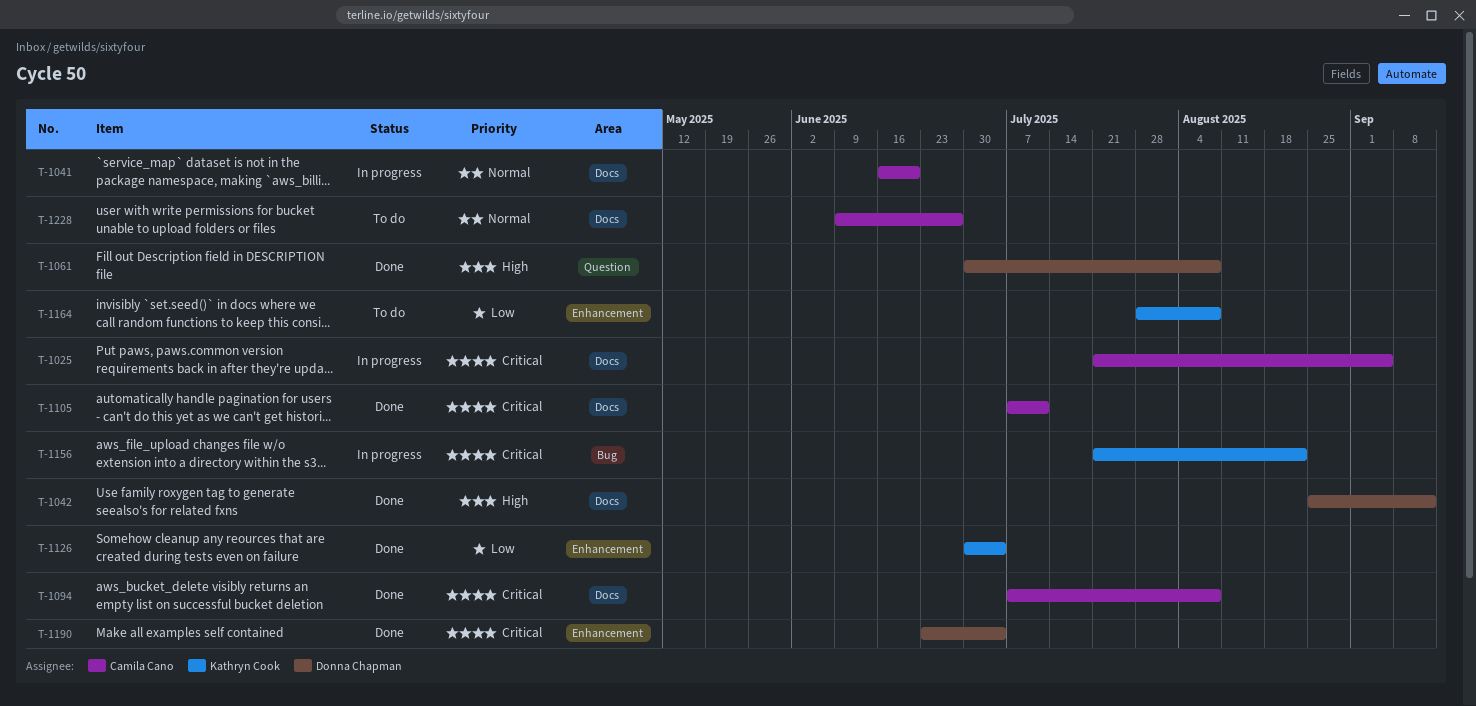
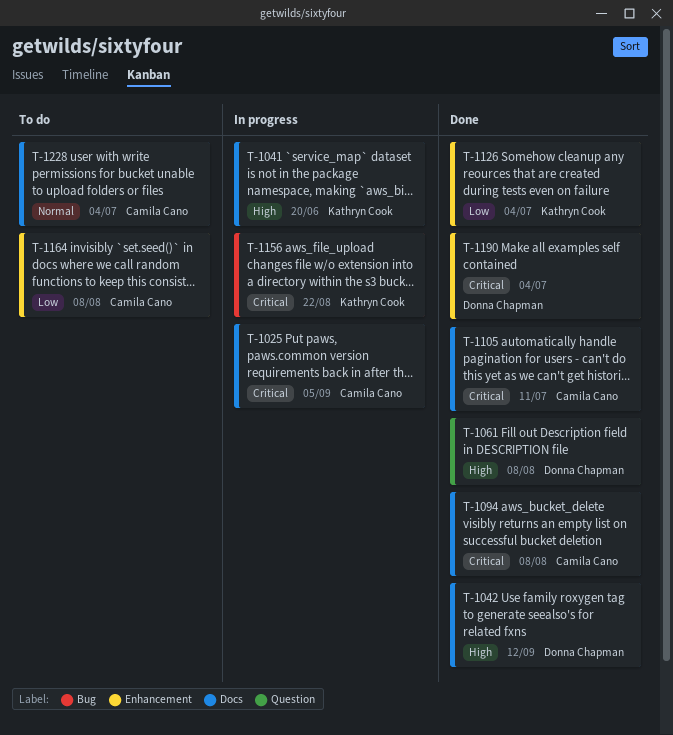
T-1041, owner: Camila Cano -> Kathryn Cook
T-1041, priority: Normal -> High
T-1164, owner: Kathryn Cook -> Camila Cano
T-1228, due: Jun 27 -> Jul 4

